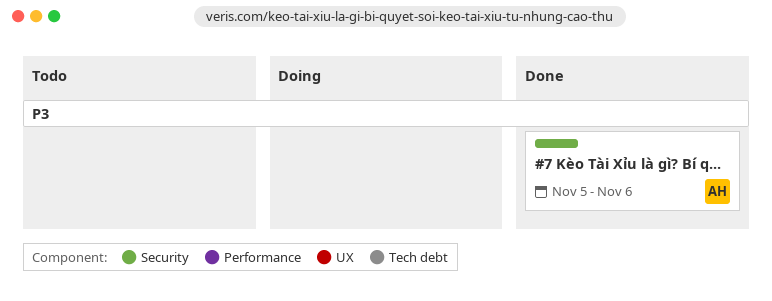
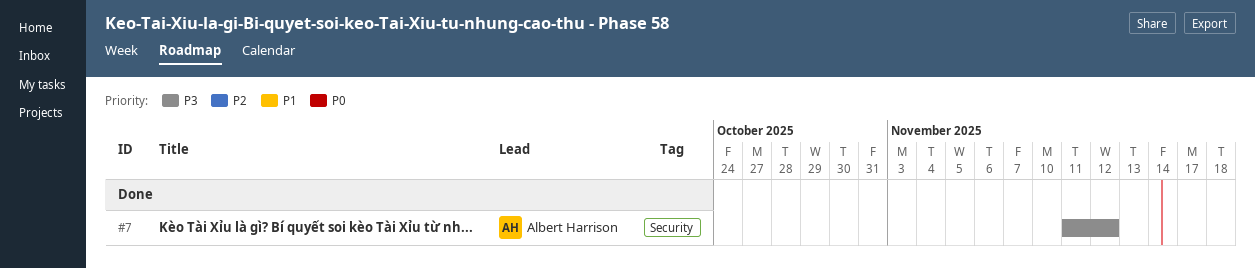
#7, start: Nov 5 -> Nov 11
#7, due: Nov 6 -> Nov 12

